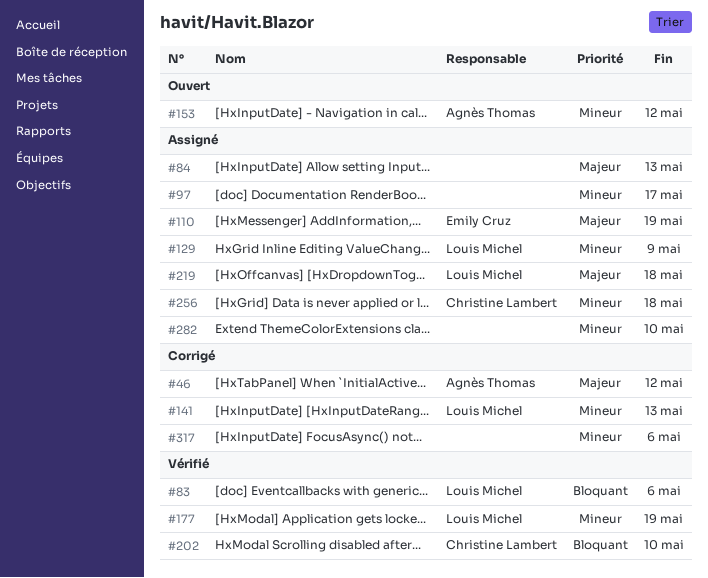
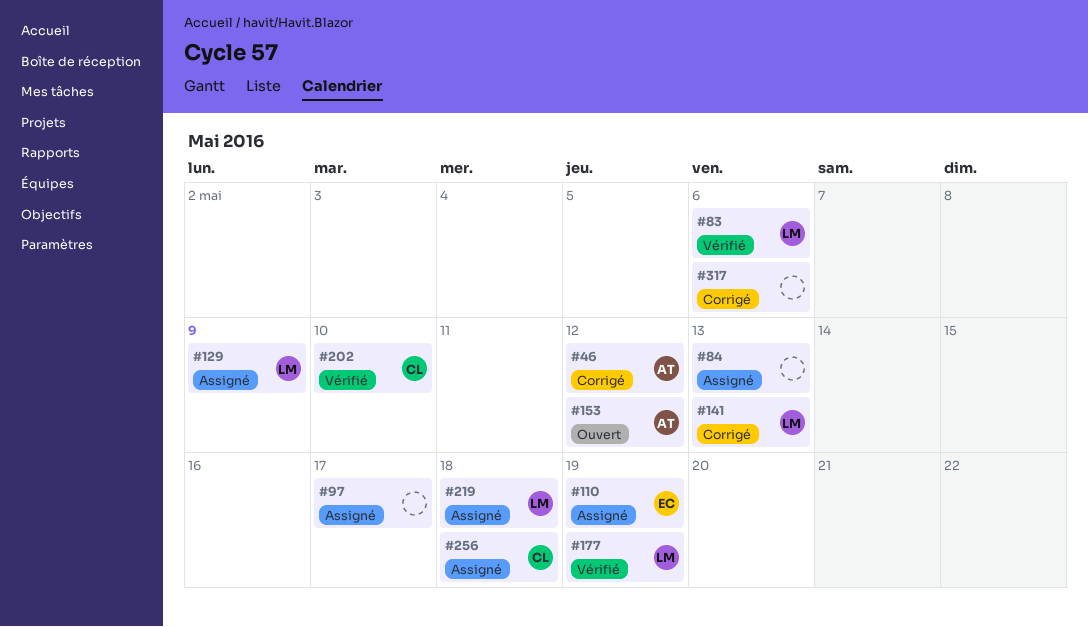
#282: present -> none

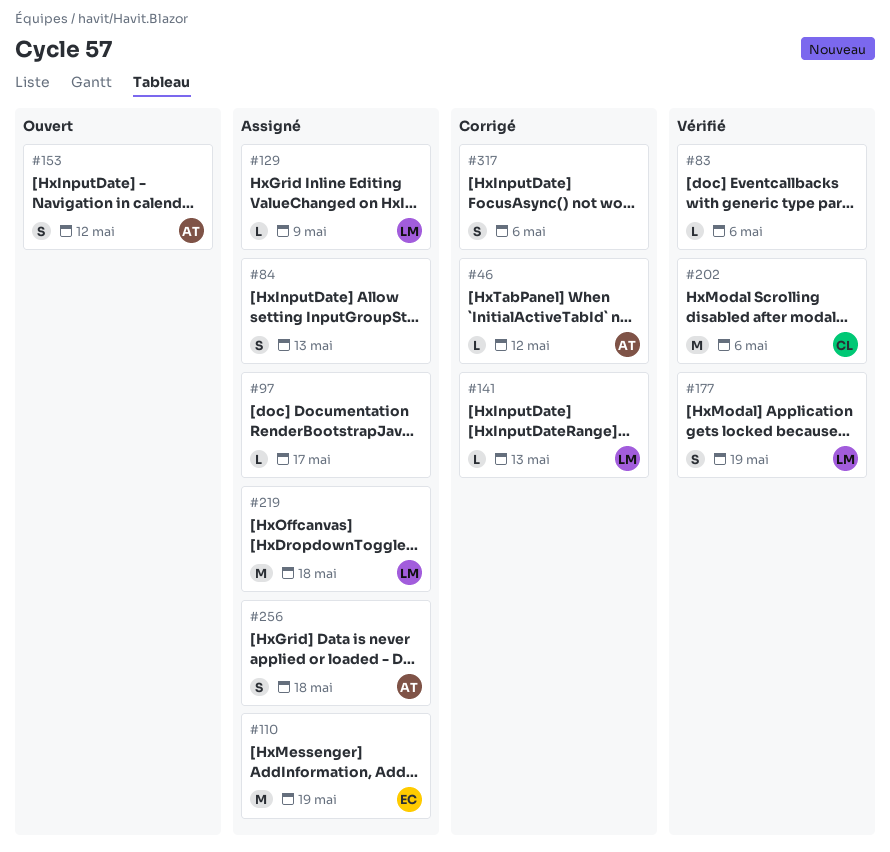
#83, owner: LM -> none
#202, due: May 10 -> May 6
#256, owner: CL -> AT

